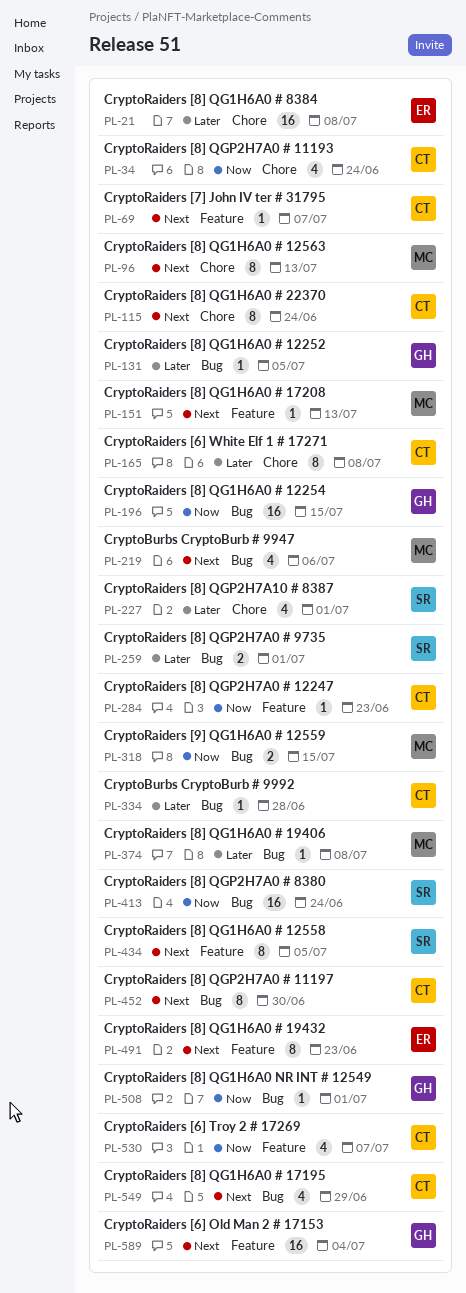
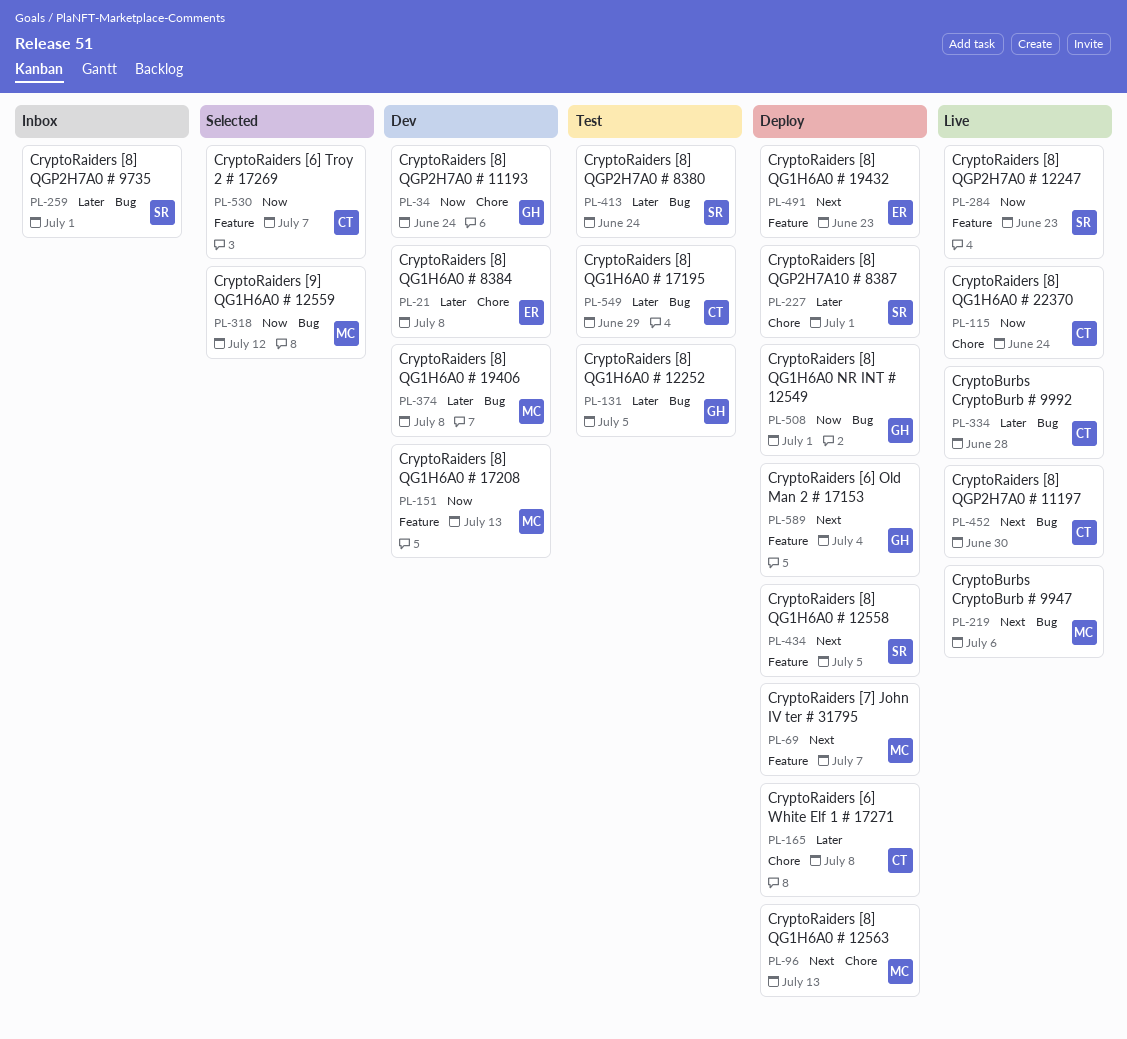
PL-34, owner: CT -> GH
PL-69, owner: CT -> MC
PL-115, priority: Next -> Now
PL-151, priority: Next -> Now
PL-196: present -> none
PL-284, owner: CT -> SR
PL-318, due: Jul 15 -> Jul 12
PL-413, priority: Now -> Later
PL-549, priority: Next -> Later

